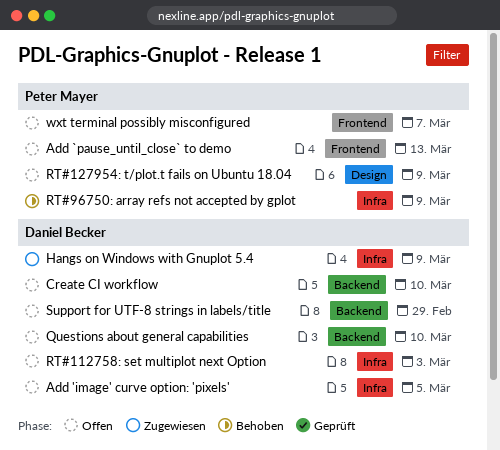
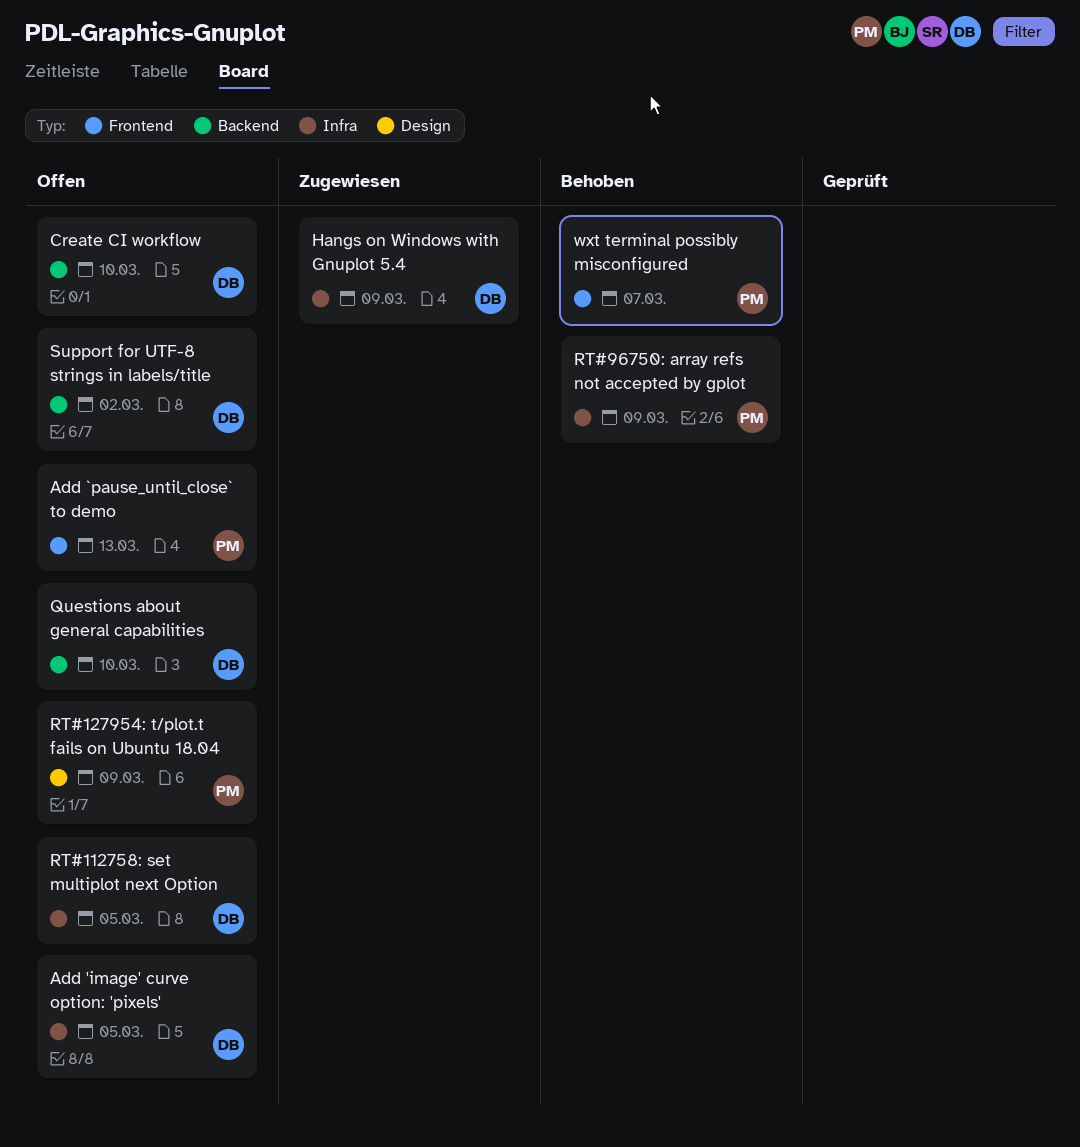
RT#112758: set multiplot next Option, due: Mar 3 -> Mar 5
Support for UTF-8 strings in labels/title, due: Feb 29 -> Mar 2
wxt terminal possibly misconfigured, status: Offen -> Behoben

